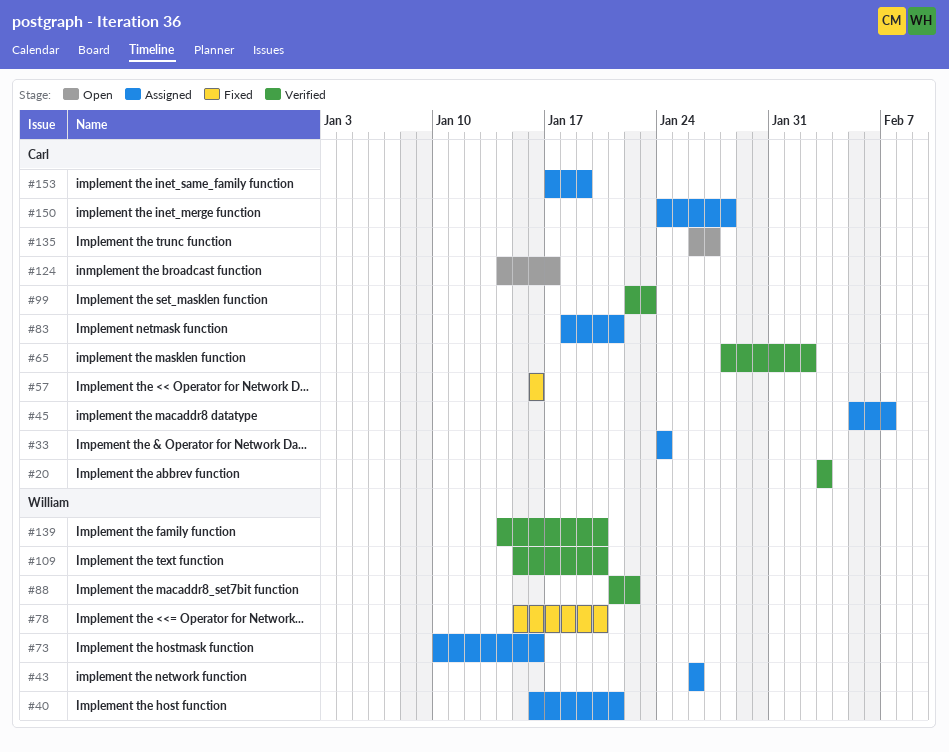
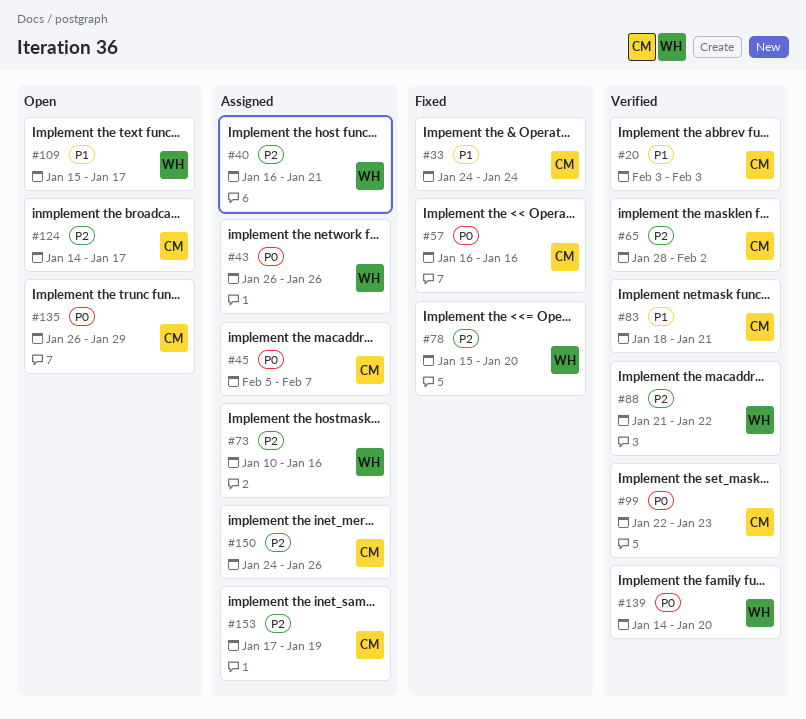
#33, status: Assigned -> Fixed
#83, status: Assigned -> Verified
#109, status: Verified -> Open
#109, due: Jan 20 -> Jan 17
#135, due: Jan 27 -> Jan 29
#150, due: Jan 28 -> Jan 26

